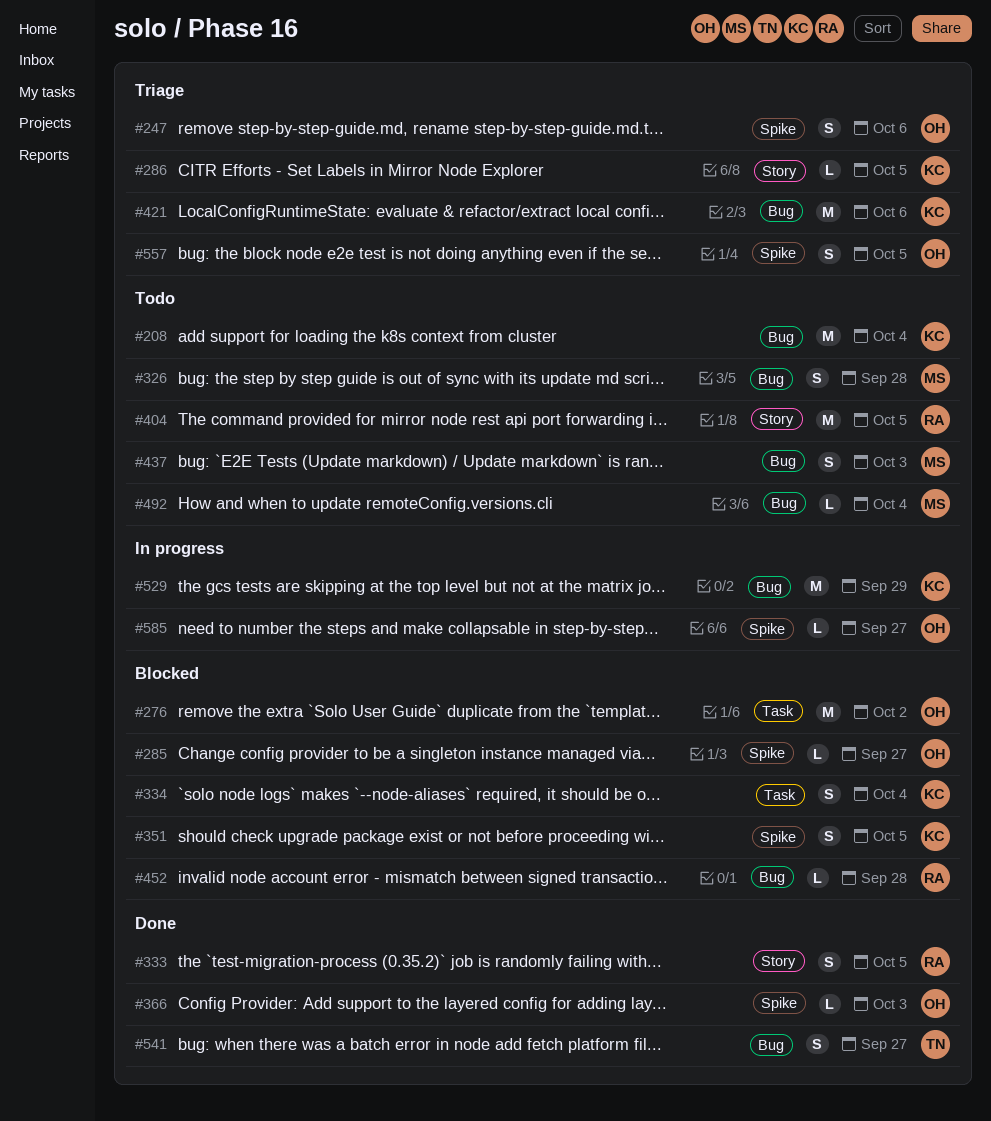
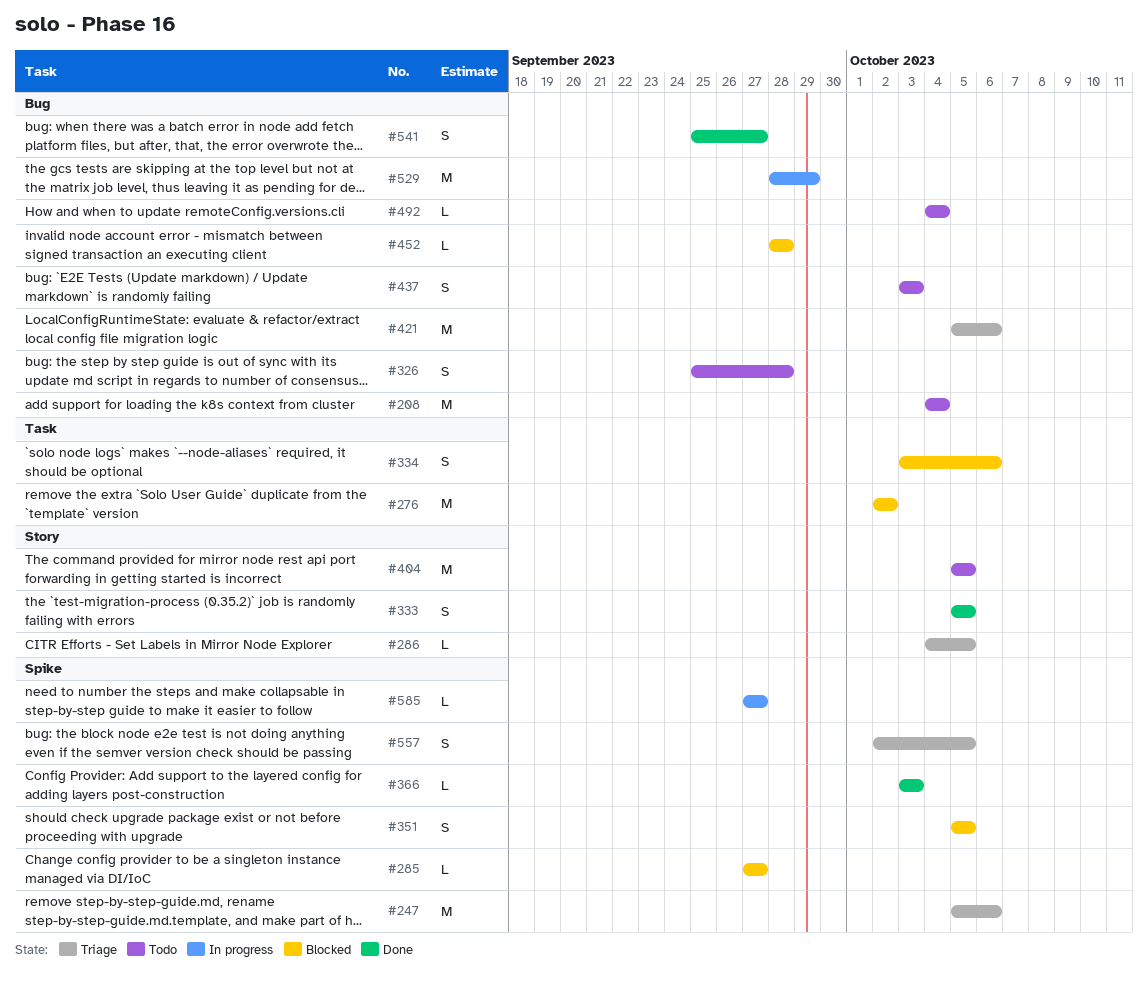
#247, estimate: S -> M
#334, due: Oct 4 -> Oct 6

